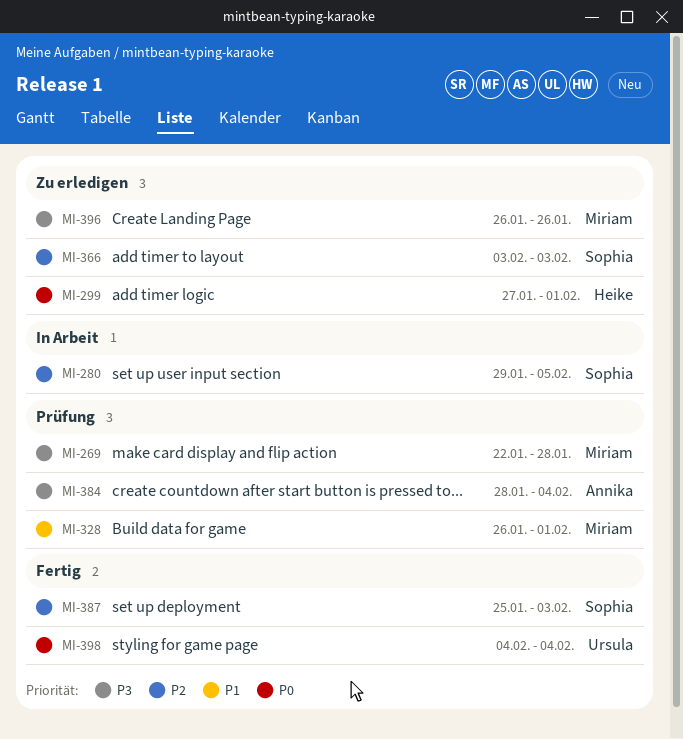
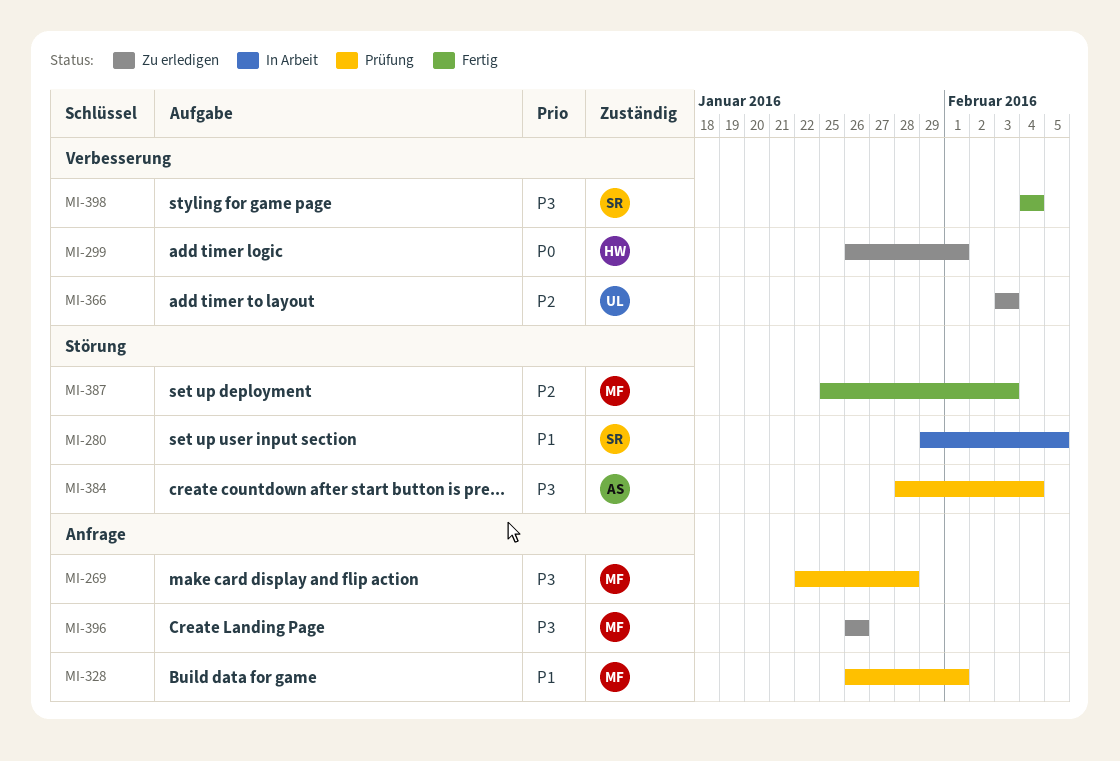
MI-280, priority: P2 -> P1
MI-299, start: Jan 27 -> Jan 26
MI-366, owner: Sophia -> Ursula
MI-387, owner: Sophia -> Miriam
MI-398, owner: Ursula -> Sophia
MI-398, priority: P0 -> P3

